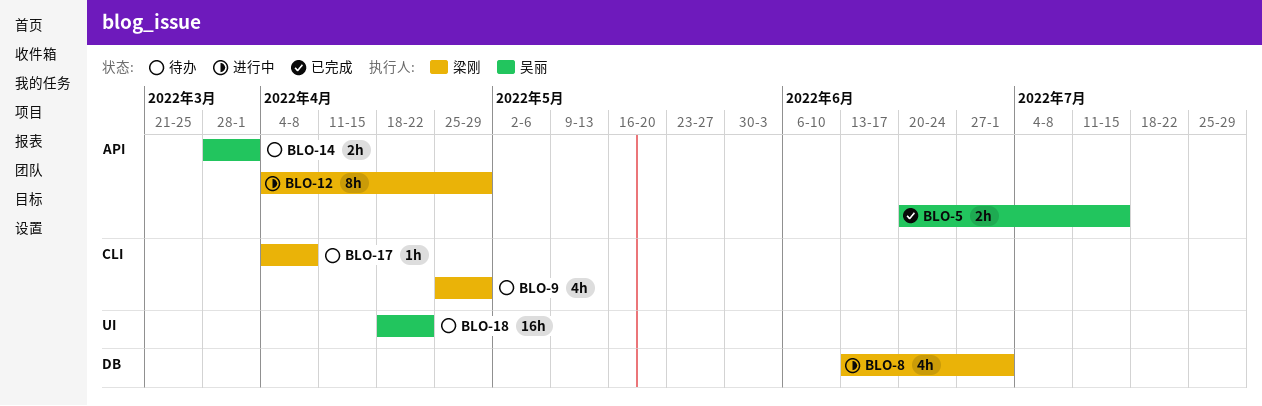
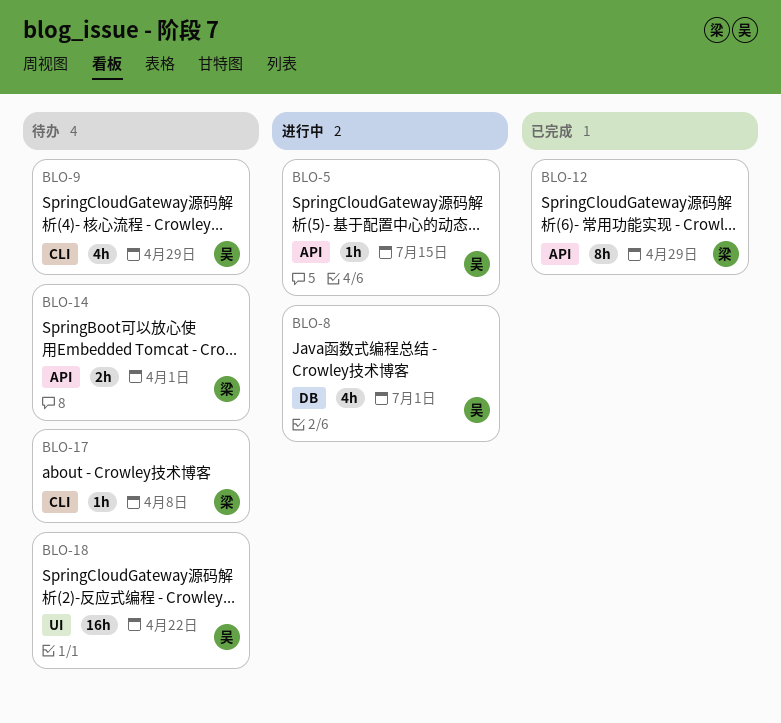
BLO-5, status: 已完成 -> 进行中
BLO-5, estimate: 2h -> 1h
BLO-8, owner: 梁刚 -> 吴丽
BLO-9, owner: 梁刚 -> 吴丽
BLO-12, status: 进行中 -> 已完成
BLO-14, owner: 吴丽 -> 梁刚

